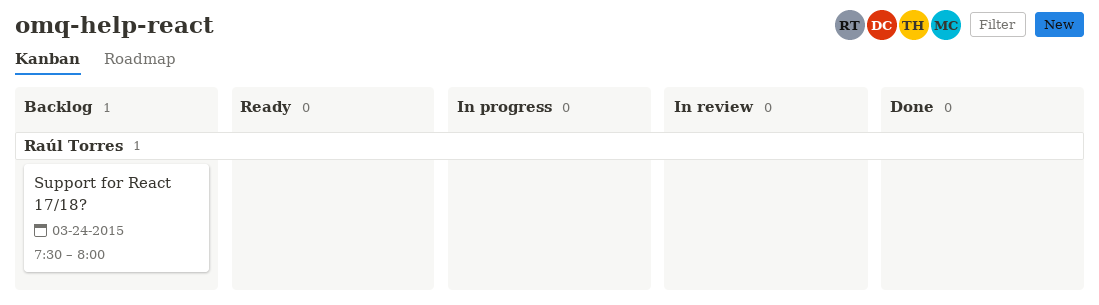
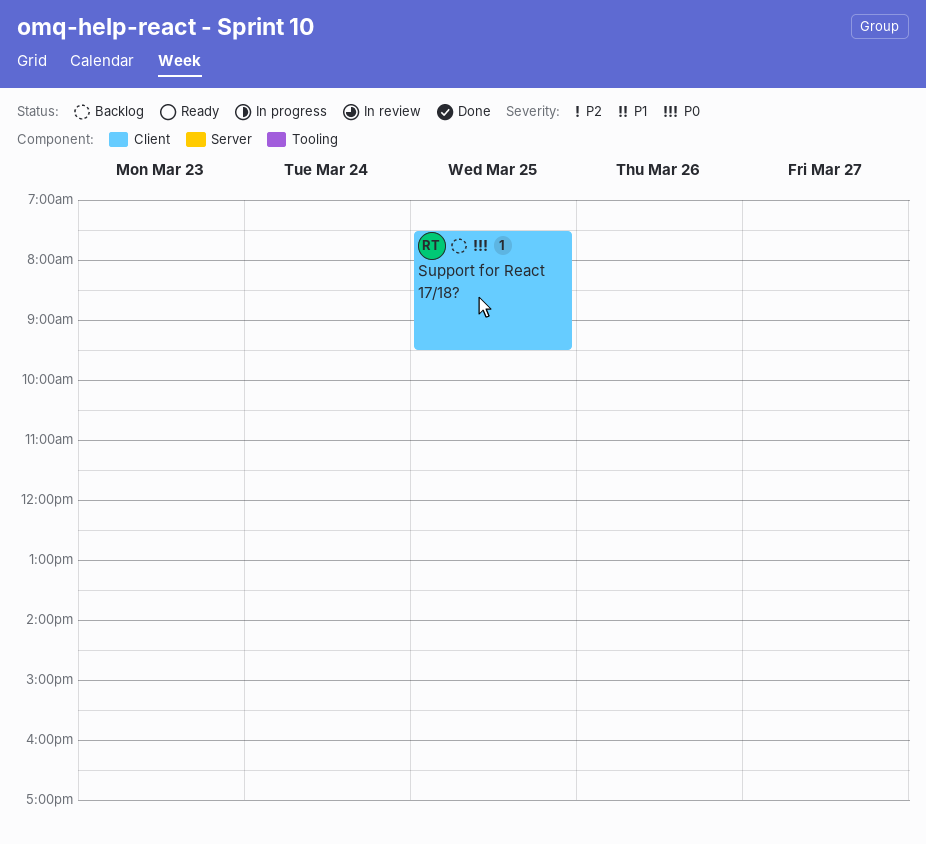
Support for React 17/18?, day: Mar 24 -> Mar 25
Support for React 17/18?, ends: 08:00 -> 09:30

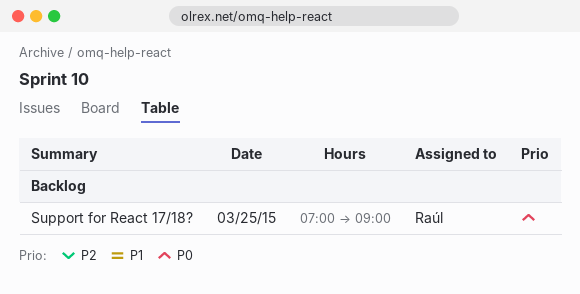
Support for React 17/18?, begins: 07:30 -> 07:00
Support for React 17/18?, ends: 09:30 -> 09:00

